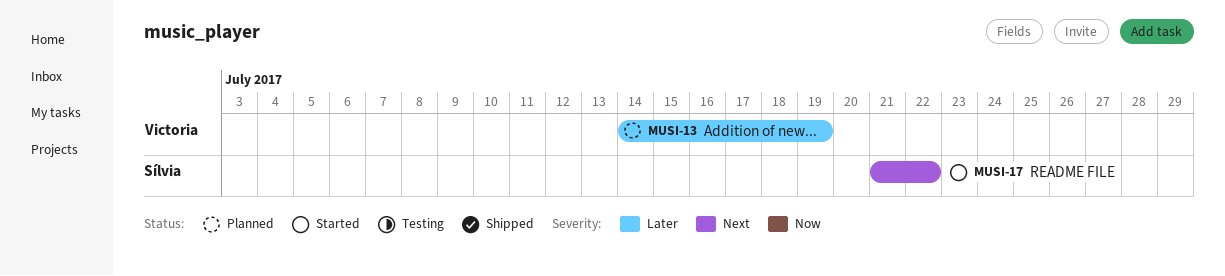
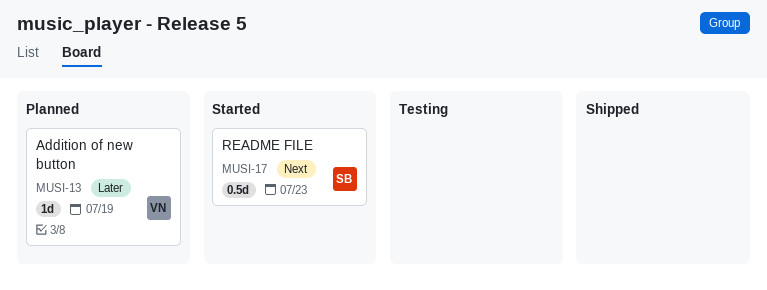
MUSI-17, due: Jul 22 -> Jul 23

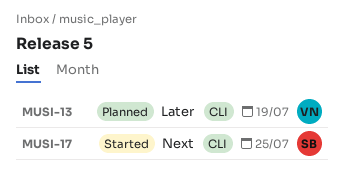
MUSI-17, due: Jul 23 -> Jul 25

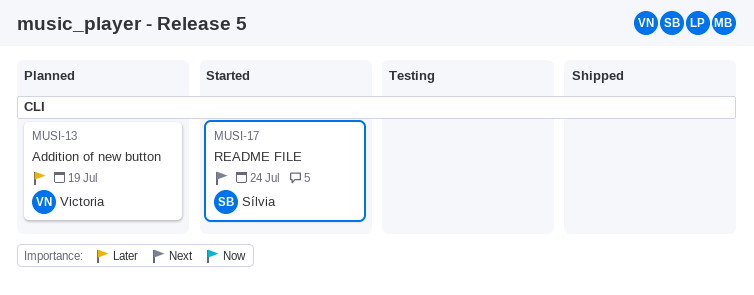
MUSI-17, due: Jul 25 -> Jul 24

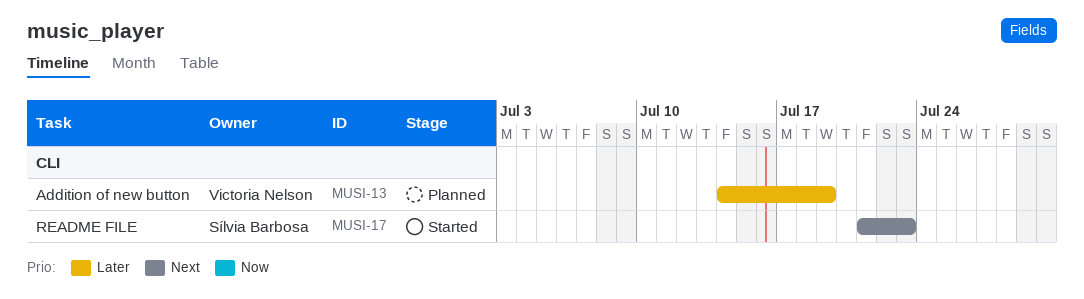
MUSI-17, due: Jul 24 -> Jul 23

